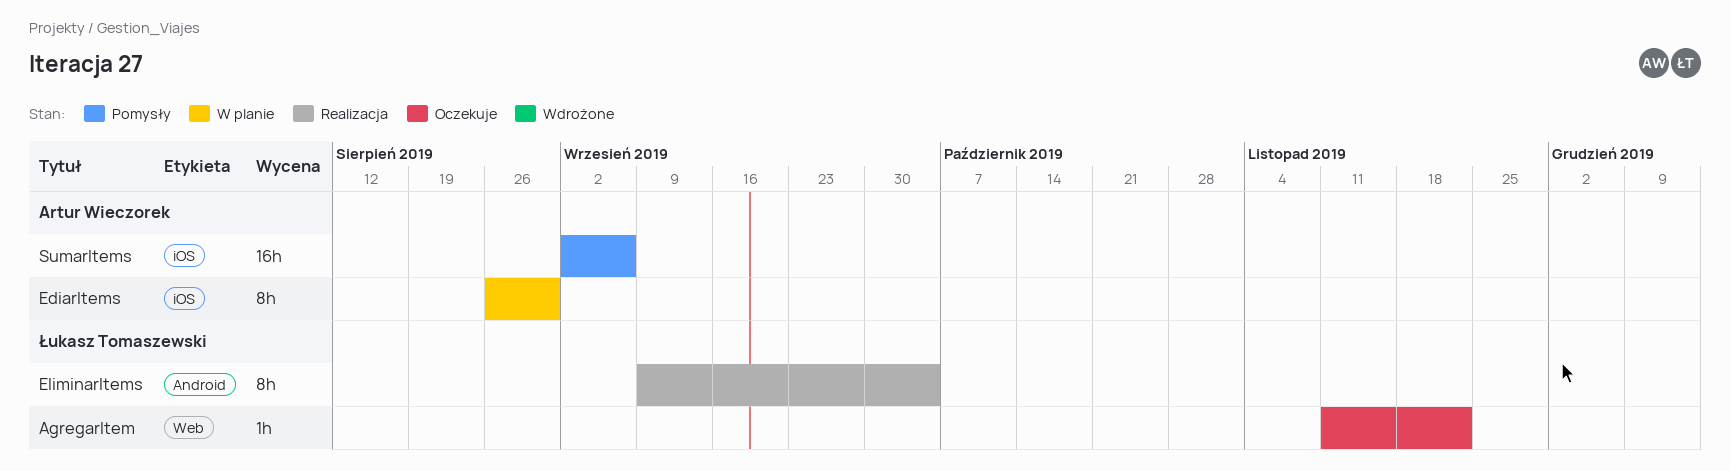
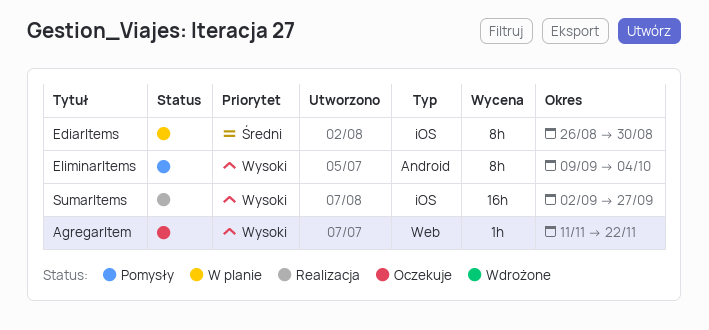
EliminarItems, status: Realizacja -> Pomysły
SumarItems, status: Pomysły -> Realizacja
SumarItems, due: Sep 6 -> Sep 27

